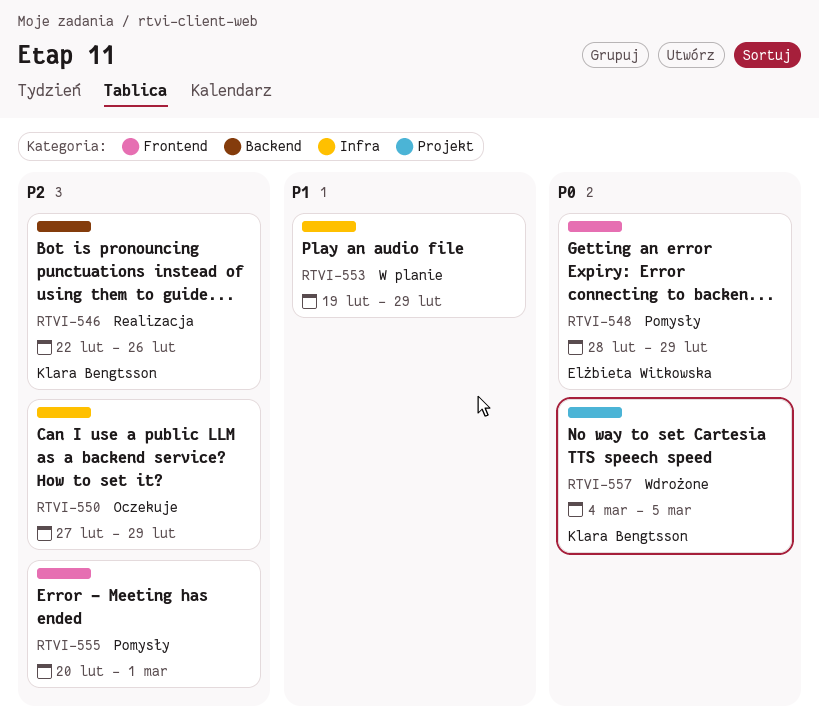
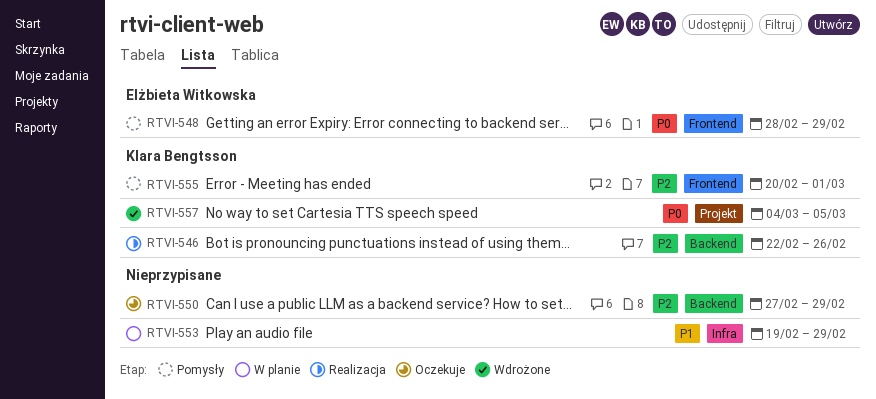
RTVI-550, label: Infra -> Backend
RTVI-555, owner: none -> Klara Bengtsson

